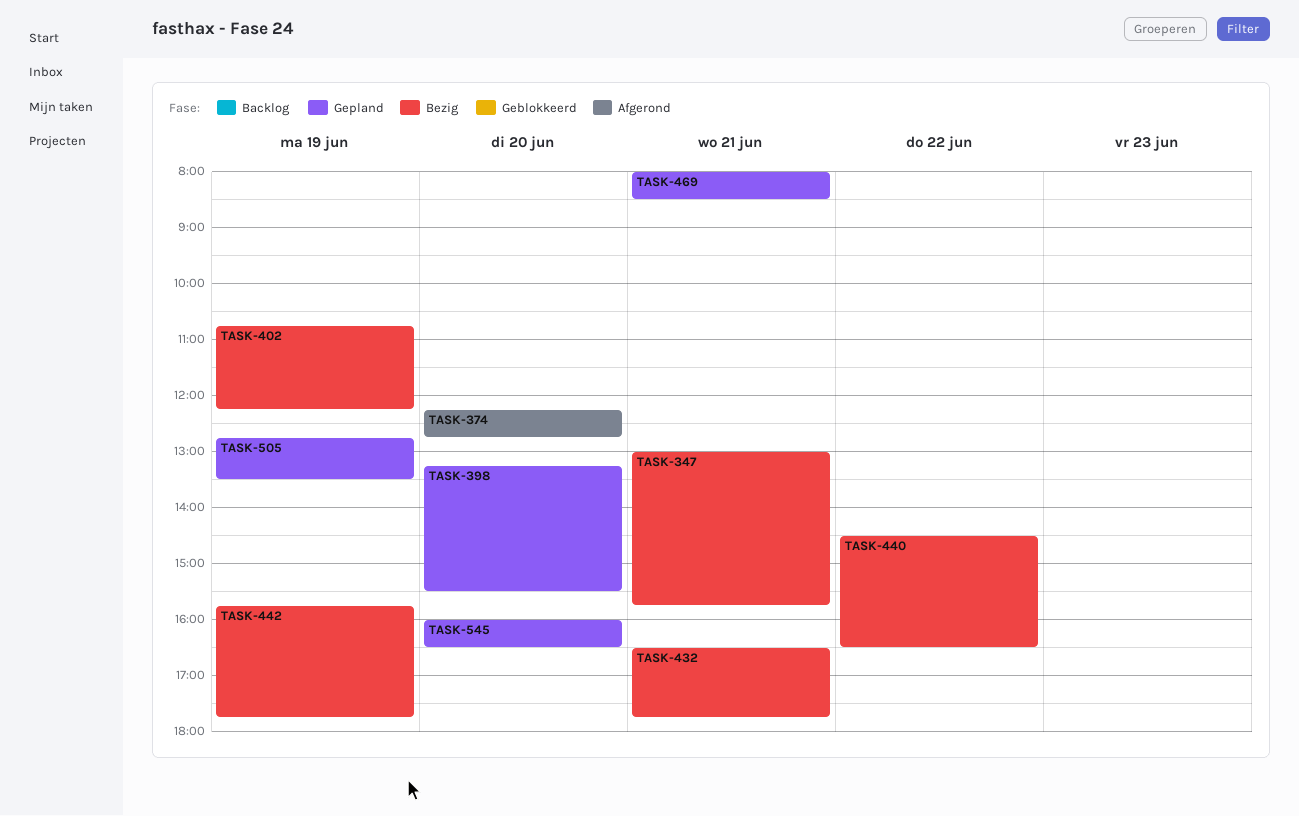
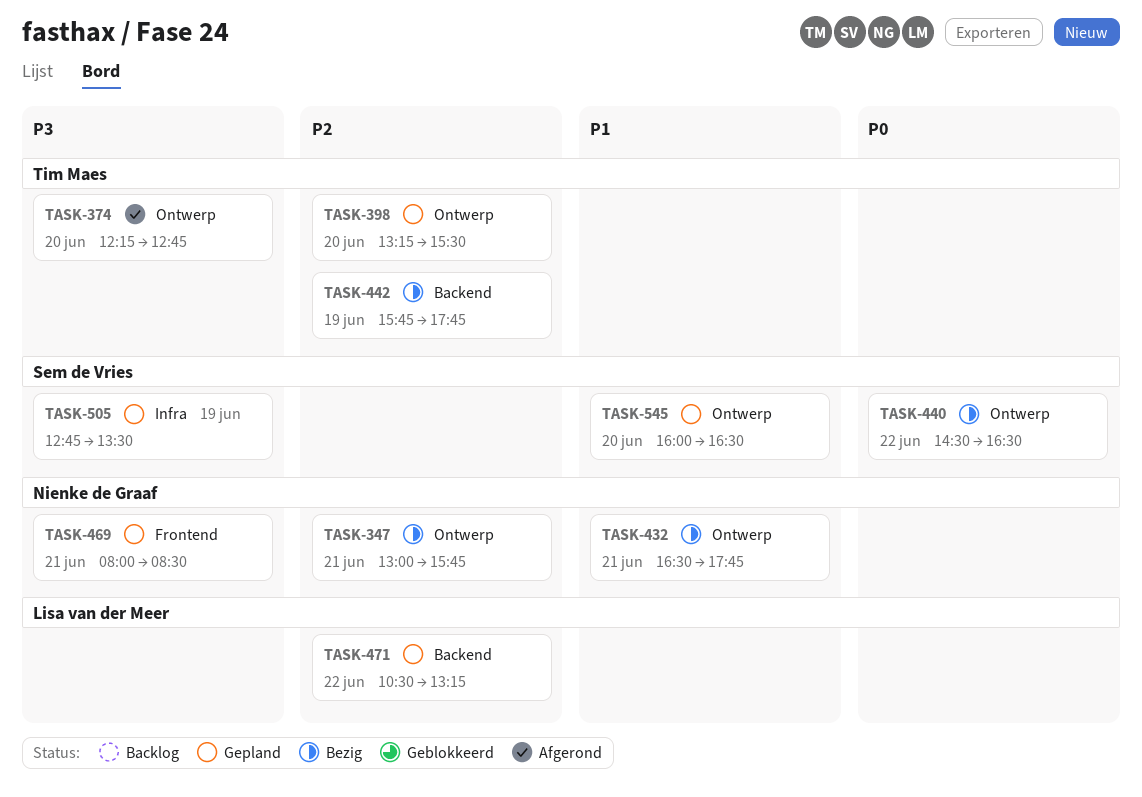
TASK-402: present -> none
TASK-471: none -> present

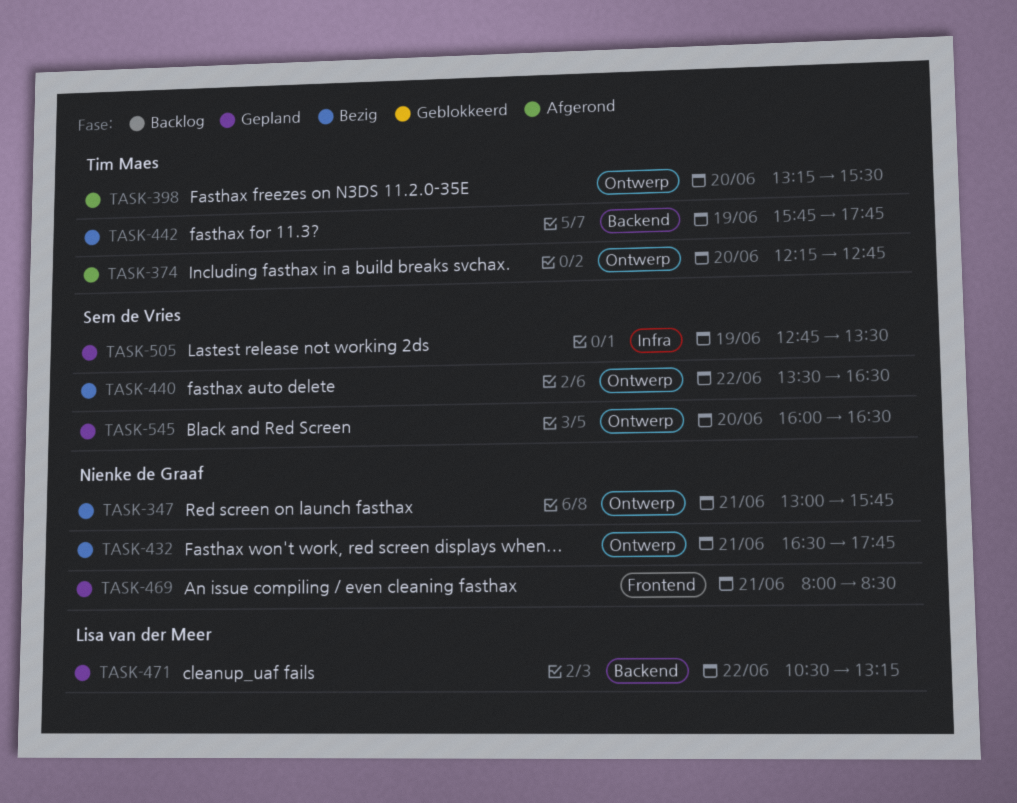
TASK-398, status: Gepland -> Afgerond
TASK-440, begins: 14:30 -> 13:30

